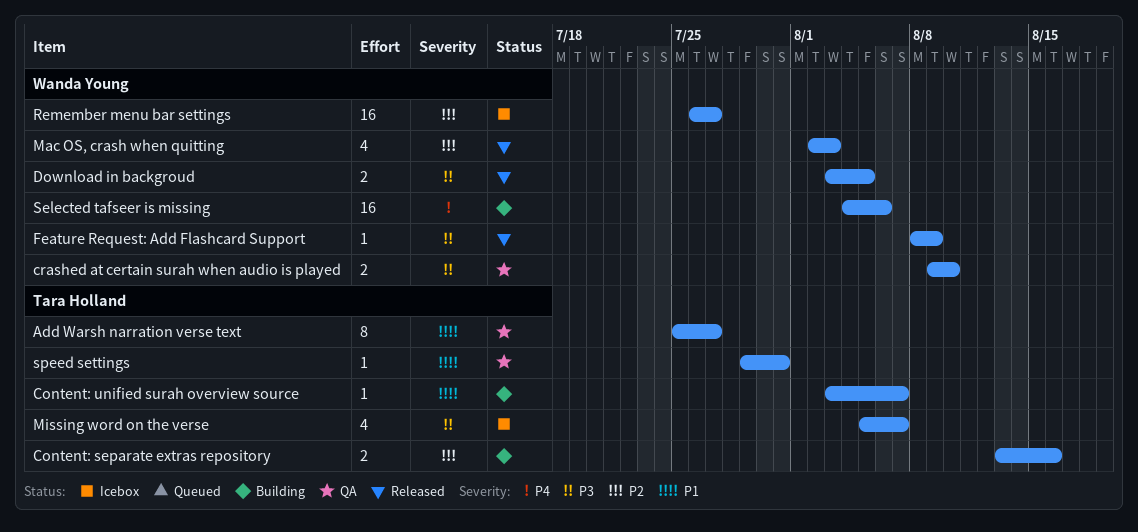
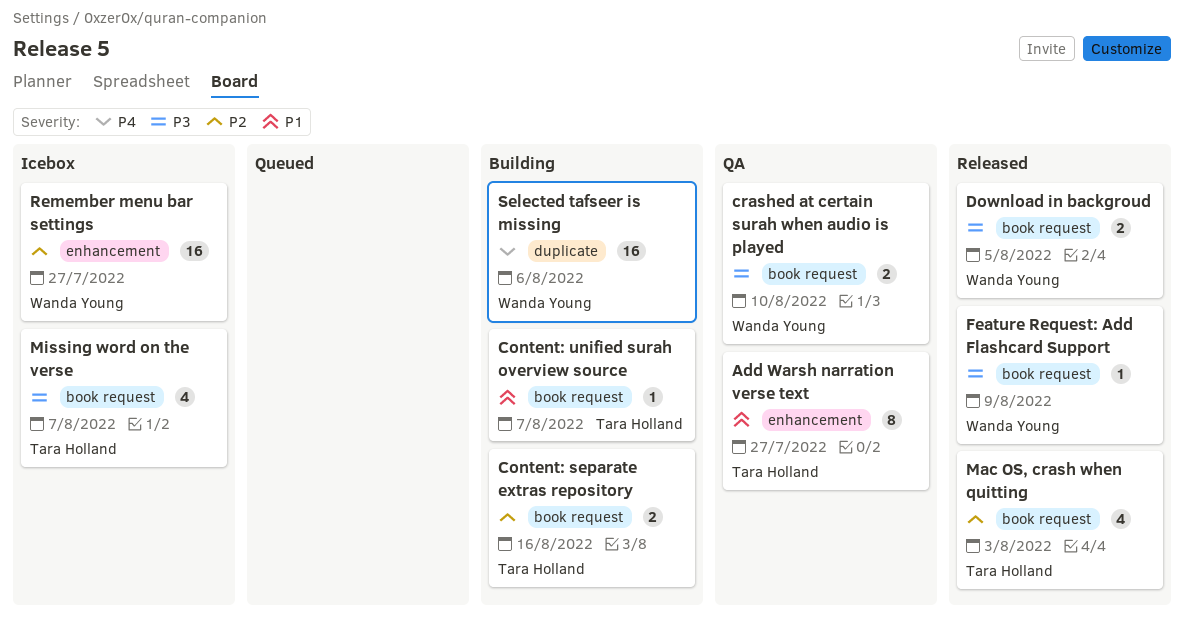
Mac OS, crash when quitting, owner: Wanda Young -> Tara Holland
speed settings: present -> none

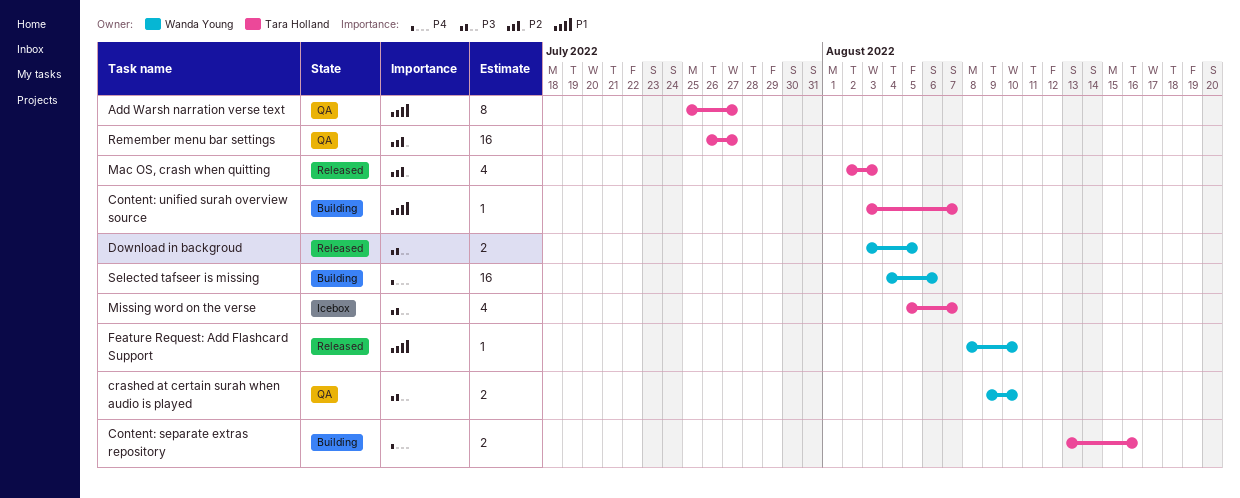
Content: separate extras repository, priority: P2 -> P4
Feature Request: Add Flashcard Support, priority: P3 -> P1
Feature Request: Add Flashcard Support, due: Aug 9 -> Aug 10
Remember menu bar settings, status: Icebox -> QA
Remember menu bar settings, owner: Wanda Young -> Tara Holland

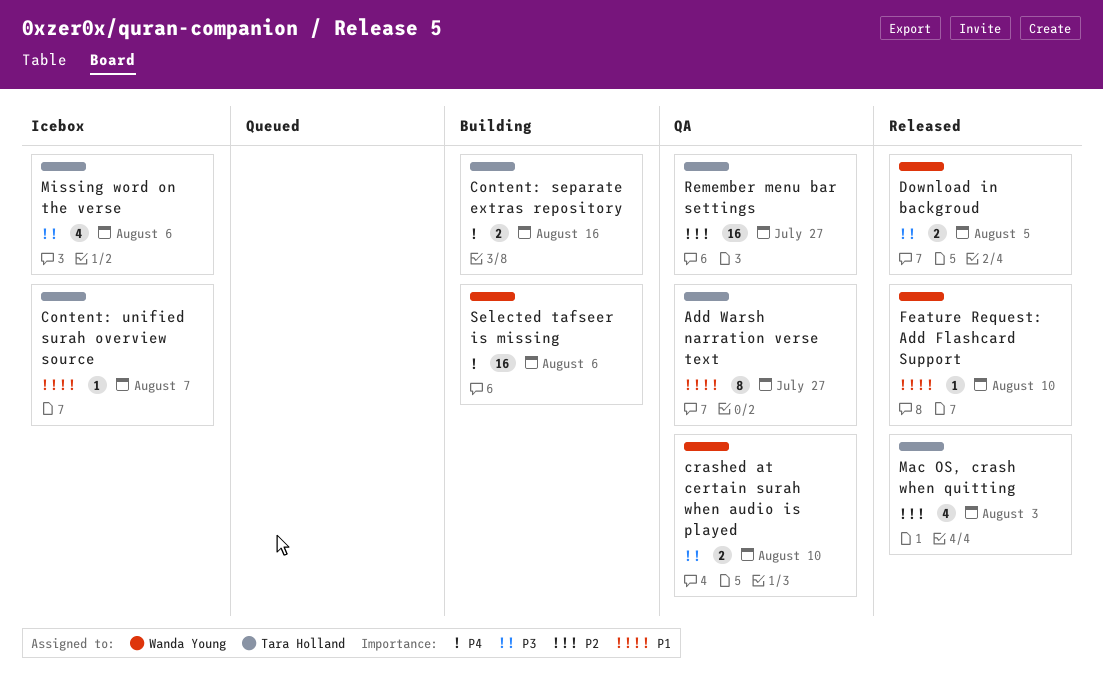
Content: unified surah overview source, status: Building -> Icebox
Missing word on the verse, due: Aug 7 -> Aug 6

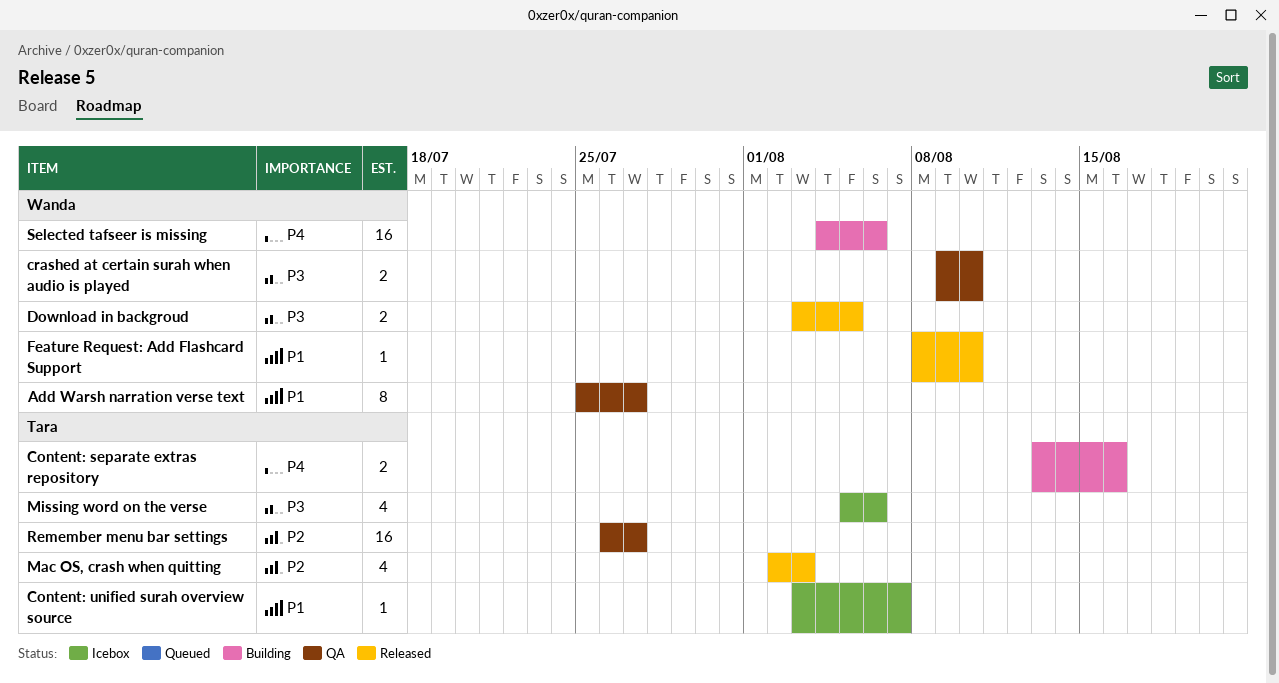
Add Warsh narration verse text, owner: Tara Holland -> Wanda Young

